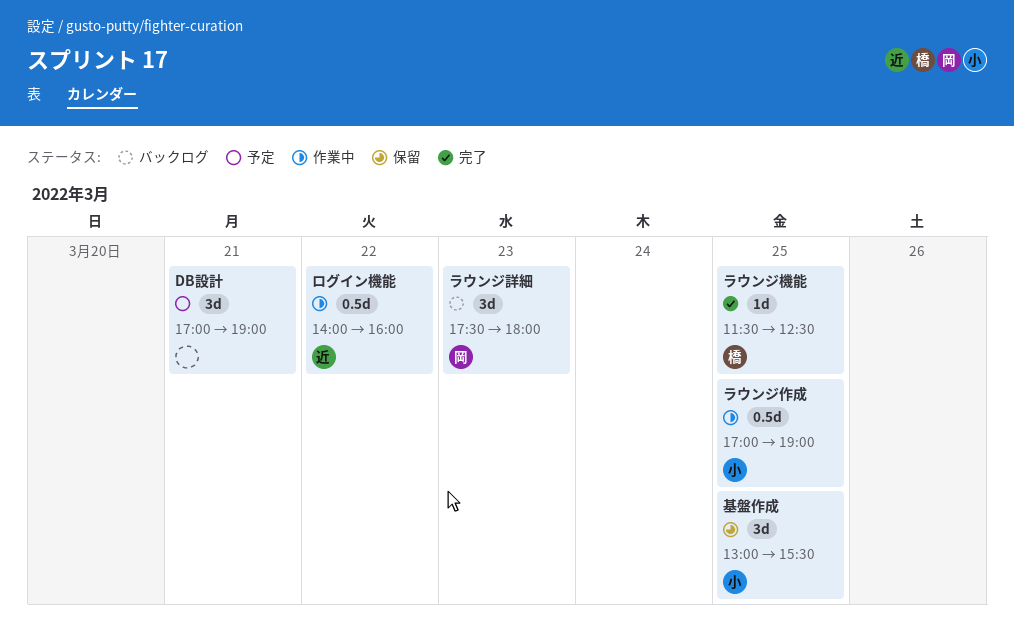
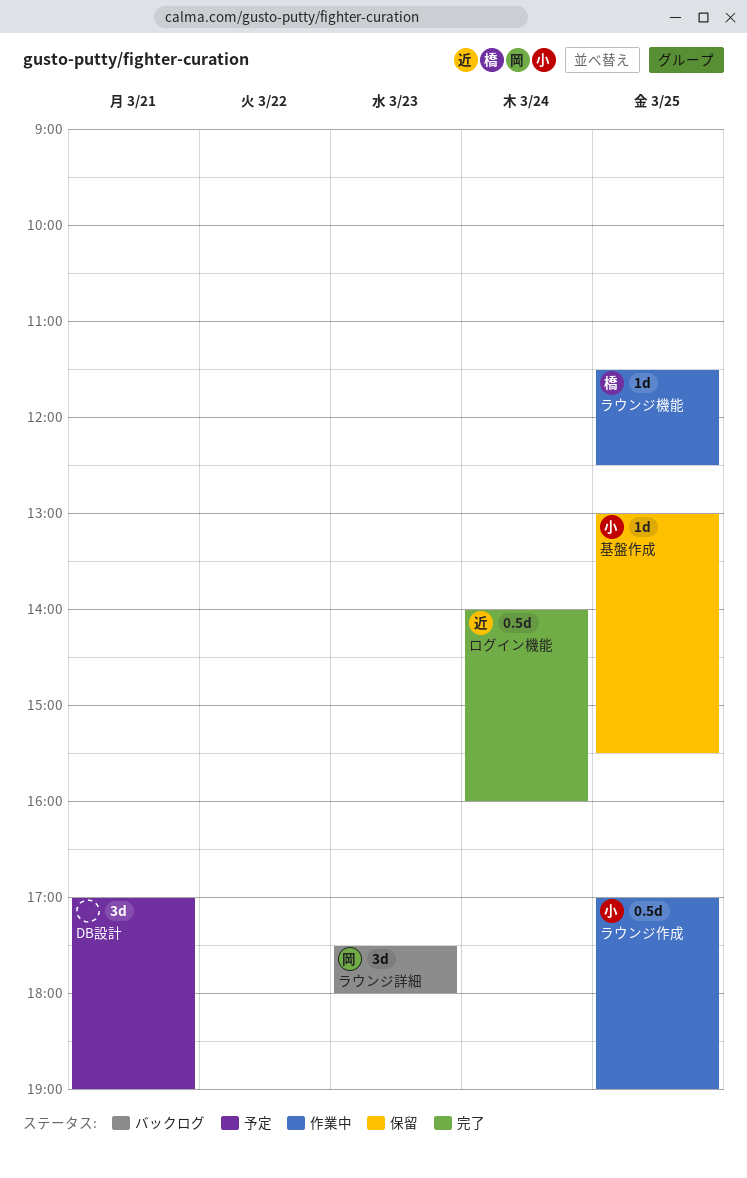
ラウンジ機能, status: 完了 -> 作業中
ログイン機能, status: 作業中 -> 完了
ログイン機能, day: Mar 22 -> Mar 24
基盤作成, estimate: 3d -> 1d

